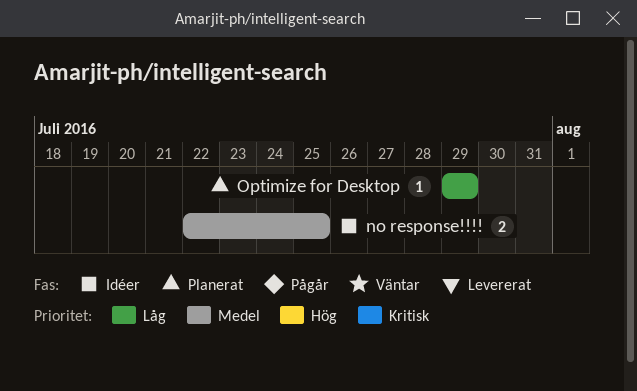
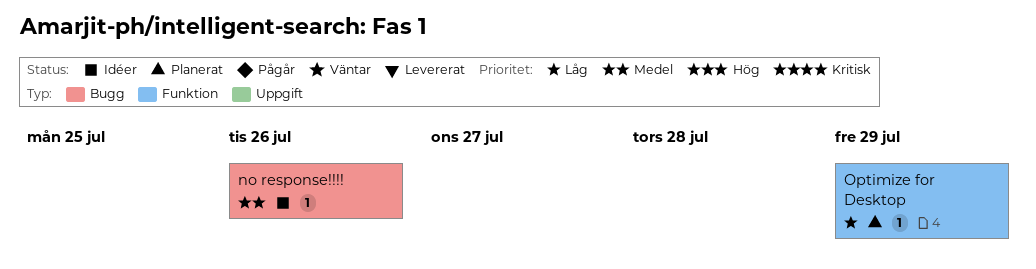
no response!!!!, estimate: 2 -> 1
no response!!!!, due: Jul 25 -> Jul 26

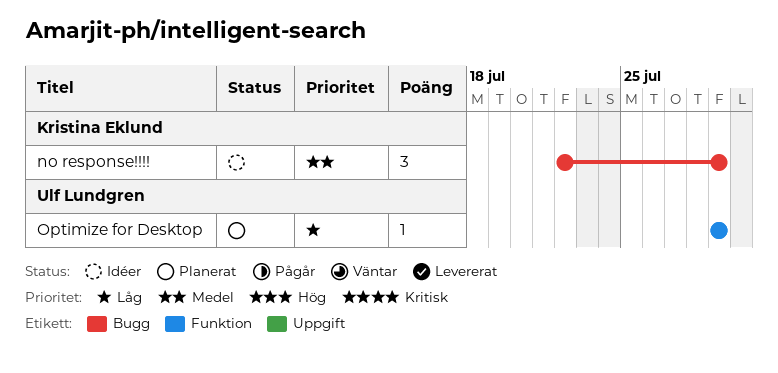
no response!!!!, estimate: 1 -> 3
no response!!!!, due: Jul 26 -> Jul 29

